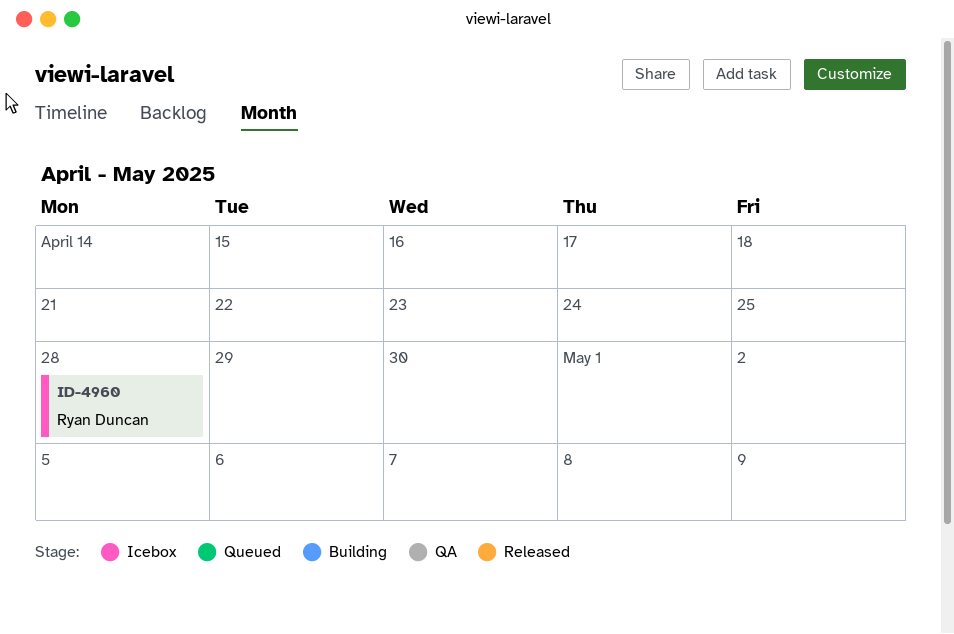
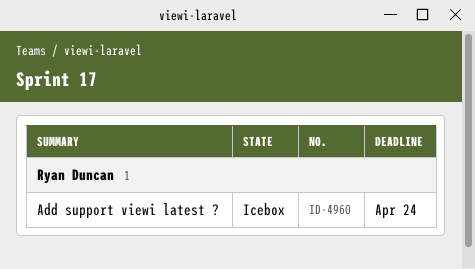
ID-4960, due: Apr 28 -> Apr 24

